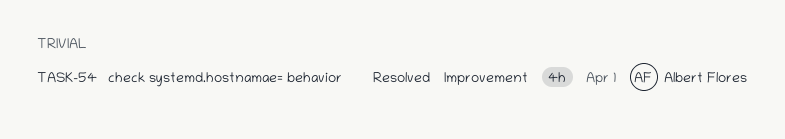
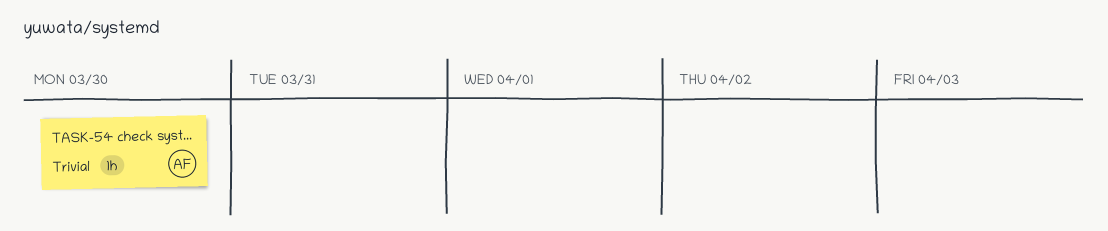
TASK-54, estimate: 4h -> 1h
TASK-54, due: Apr 1 -> Mar 30

